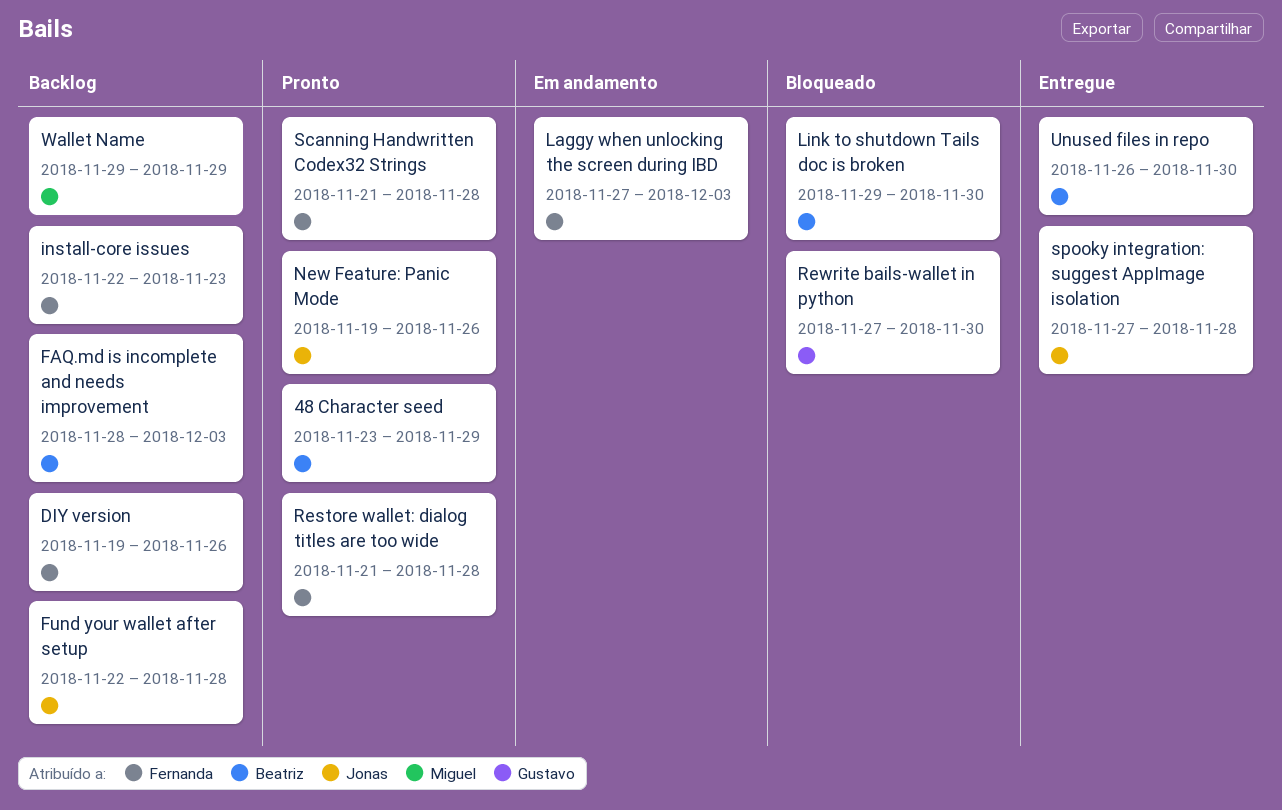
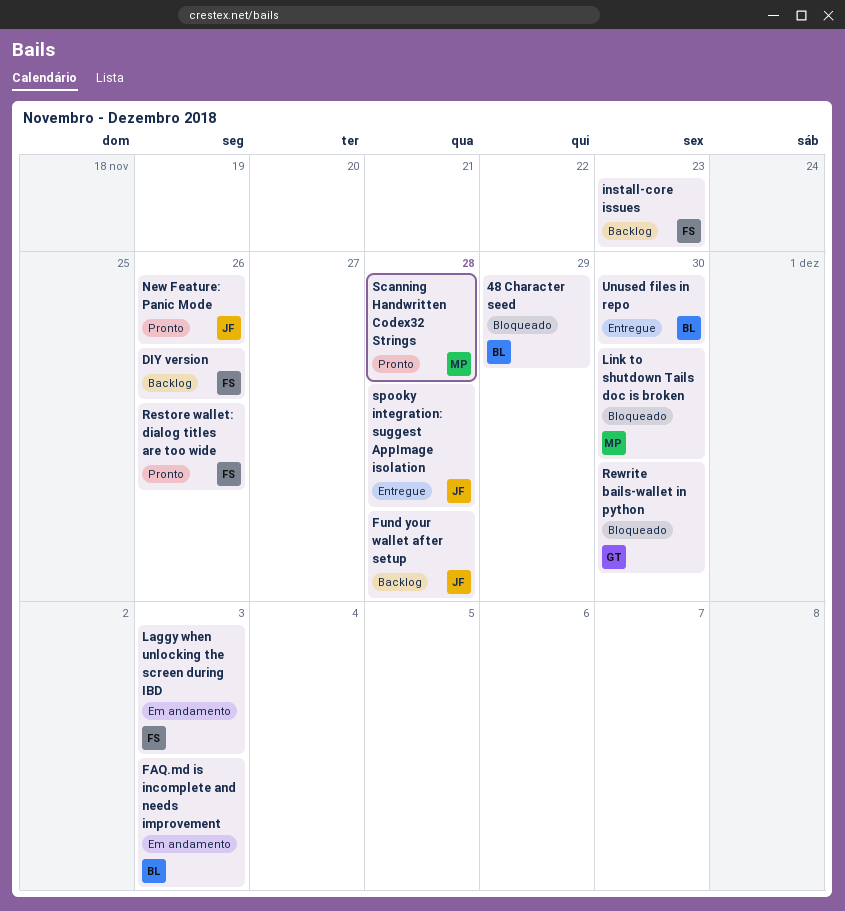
48 Character seed, status: Pronto -> Bloqueado
FAQ.md is incomplete and needs improvement, status: Backlog -> Em andamento
Link to shutdown Tails doc is broken, owner: Beatriz -> Miguel
Restore wallet: dialog titles are too wide, due: Nov 28 -> Nov 26
Scanning Handwritten Codex32 Strings, owner: Fernanda -> Miguel
Wallet Name: present -> none

